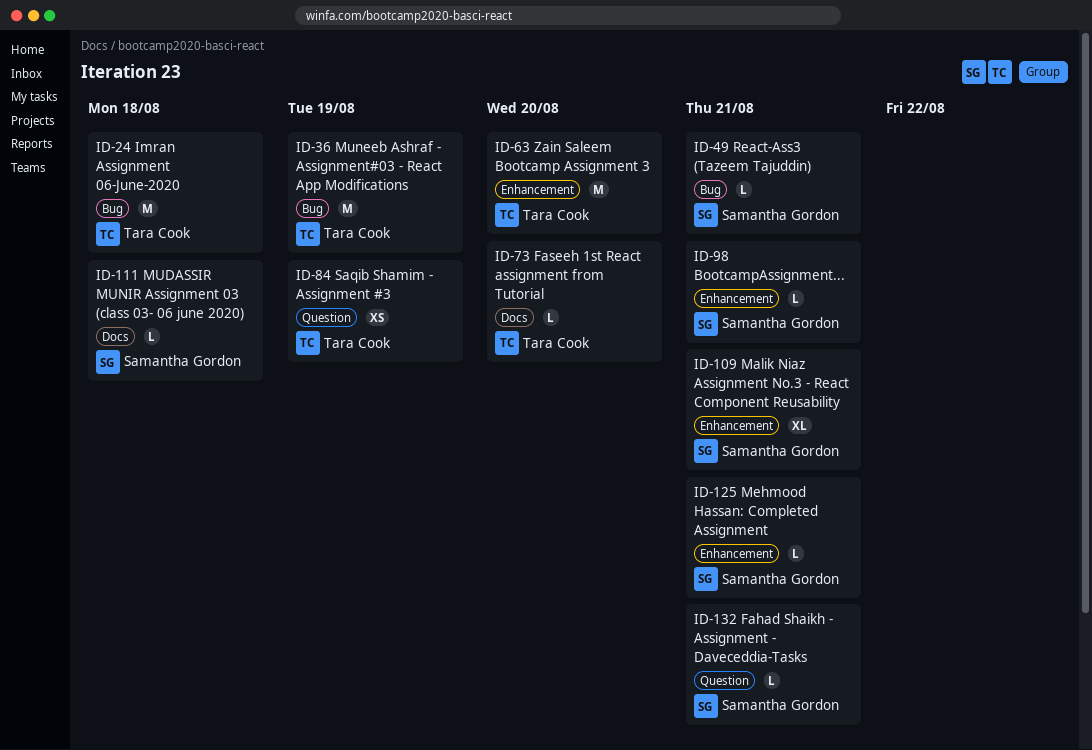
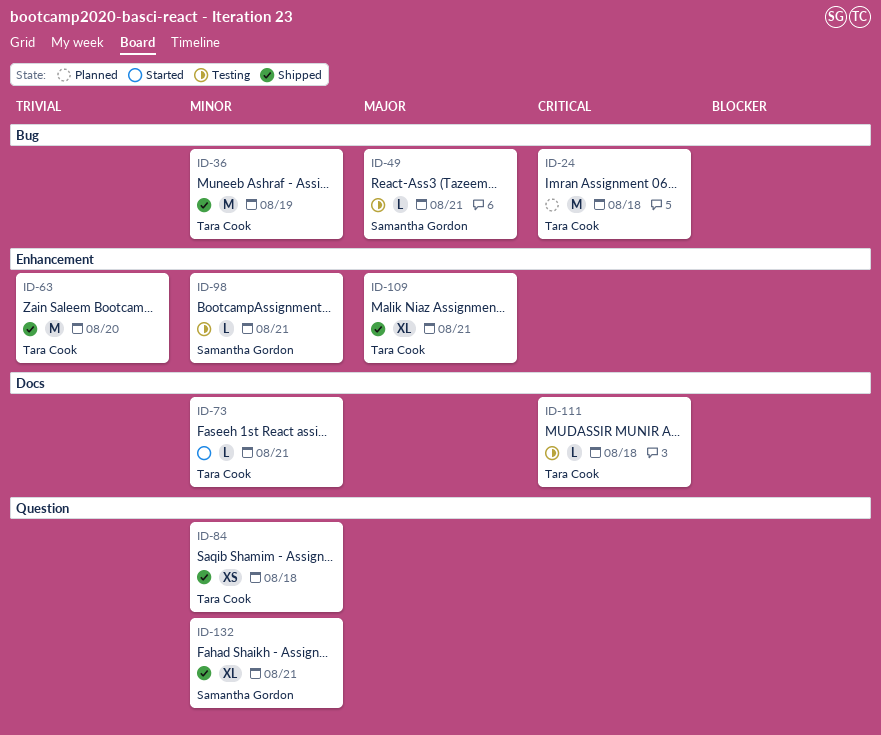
ID-73, due: Aug 20 -> Aug 21
ID-84, due: Aug 19 -> Aug 18
ID-109, owner: Samantha Gordon -> Tara Cook
ID-111, owner: Samantha Gordon -> Tara Cook
ID-125: present -> none
ID-132, estimate: L -> XL

